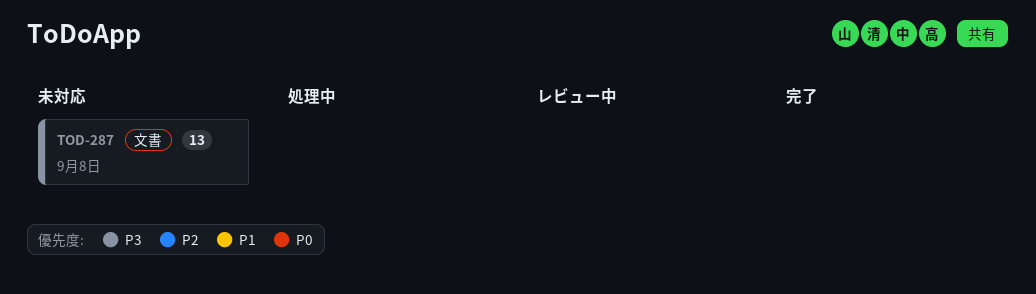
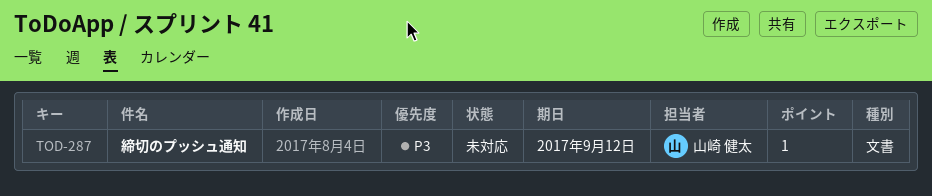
TOD-287, estimate: 13 -> 1
TOD-287, due: Sep 8 -> Sep 12

